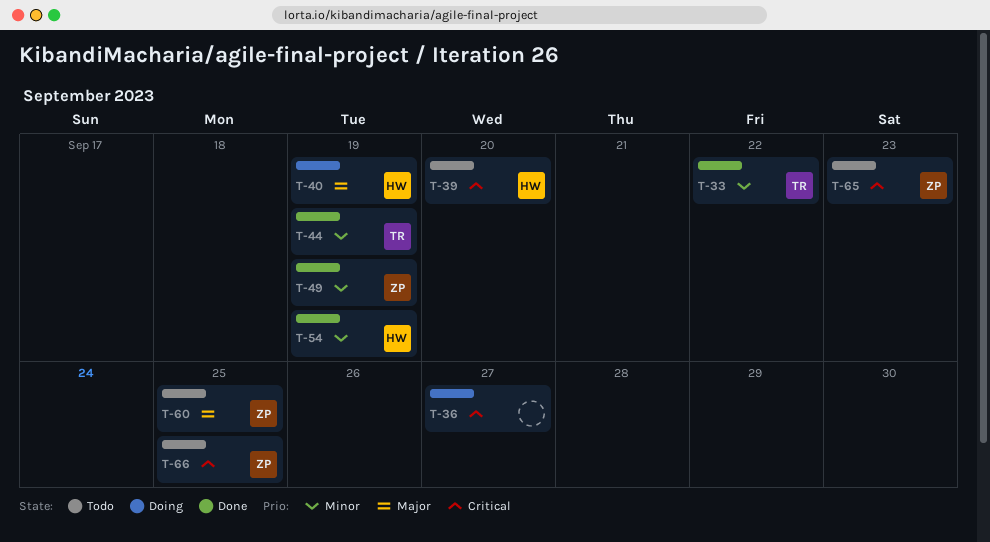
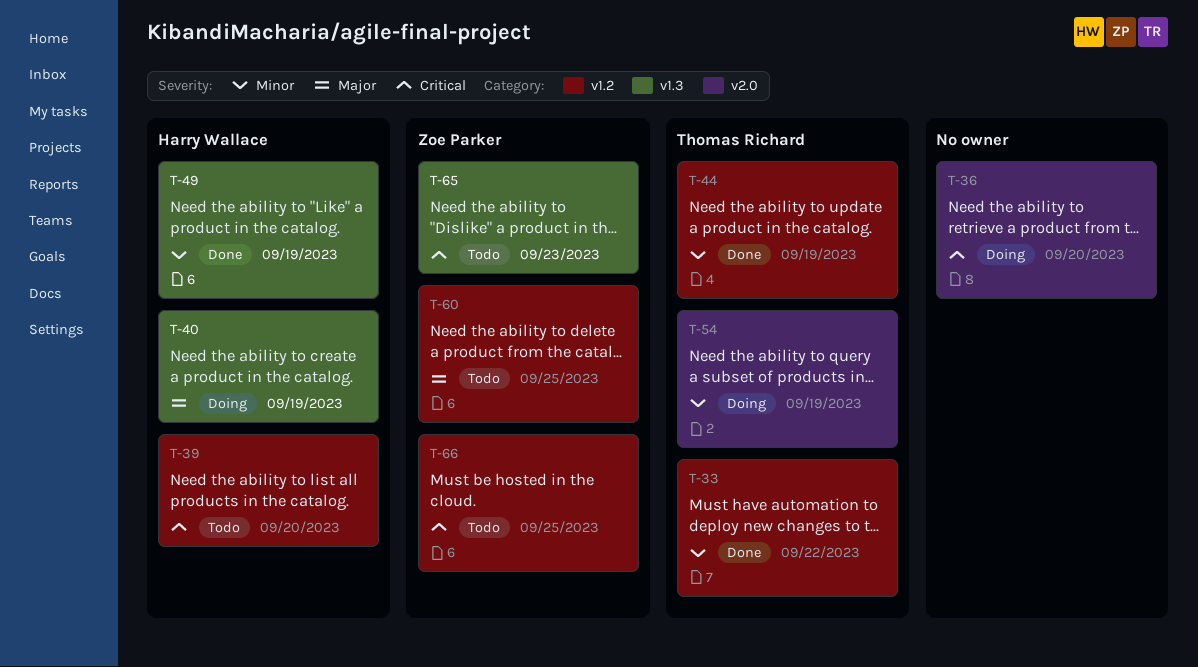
T-36, due: Sep 27 -> Sep 20
T-49, owner: Zoe Parker -> Harry Wallace
T-54, status: Done -> Doing
T-54, owner: Harry Wallace -> Thomas Richard

